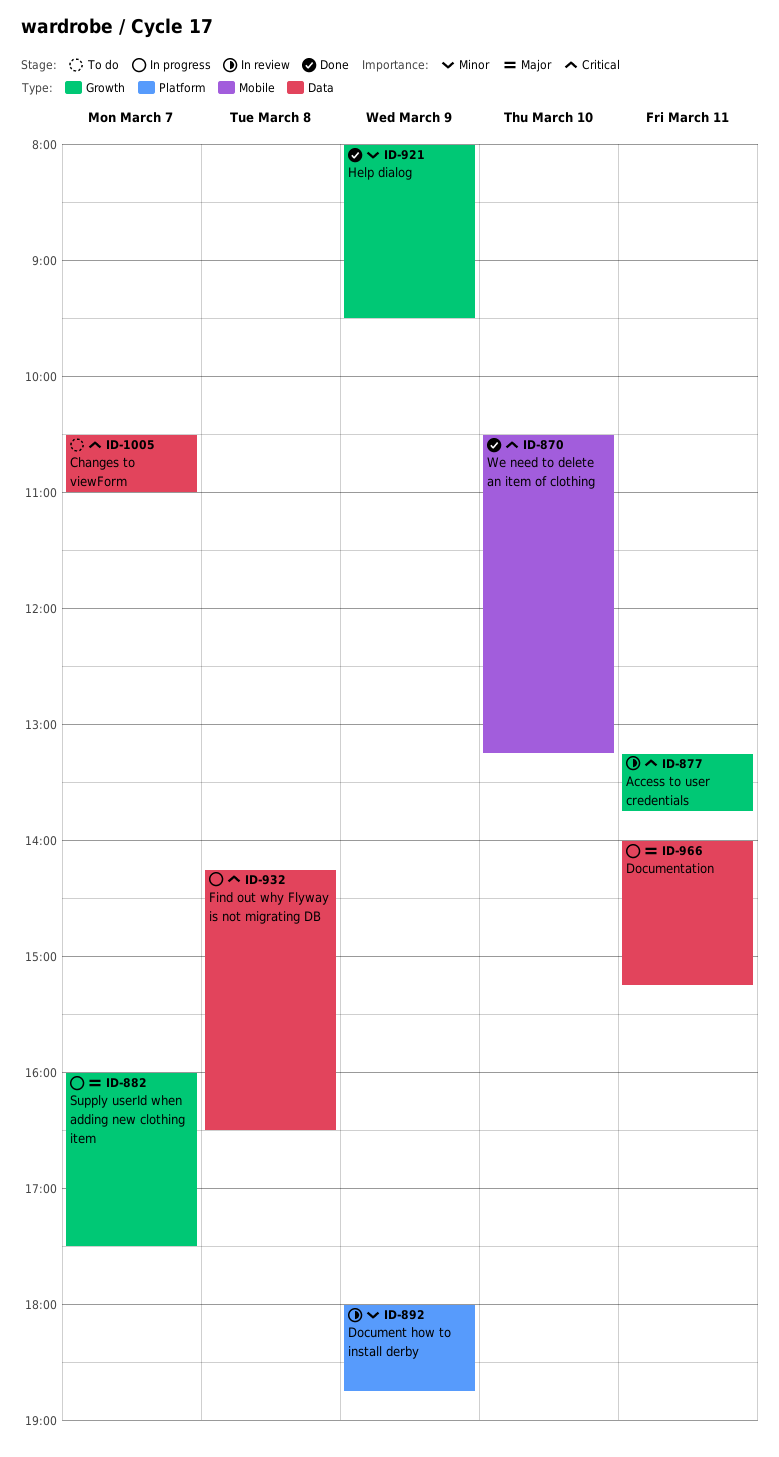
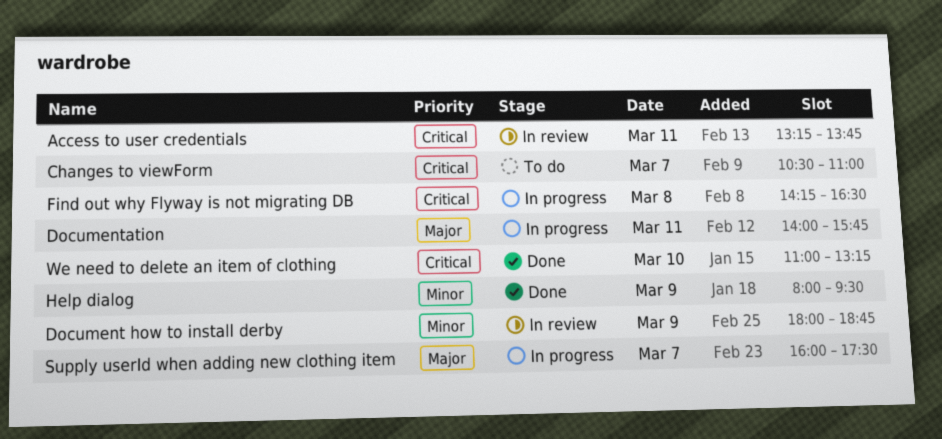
Documentation, ends: 15:15 -> 15:45
We need to delete an item of clothing, begins: 10:30 -> 11:00

